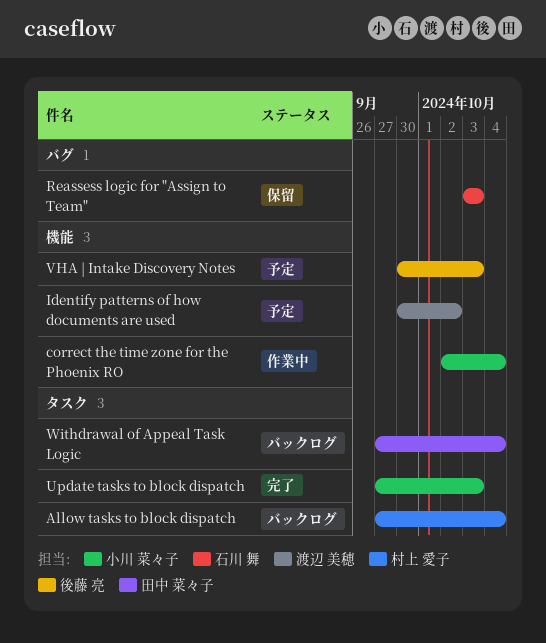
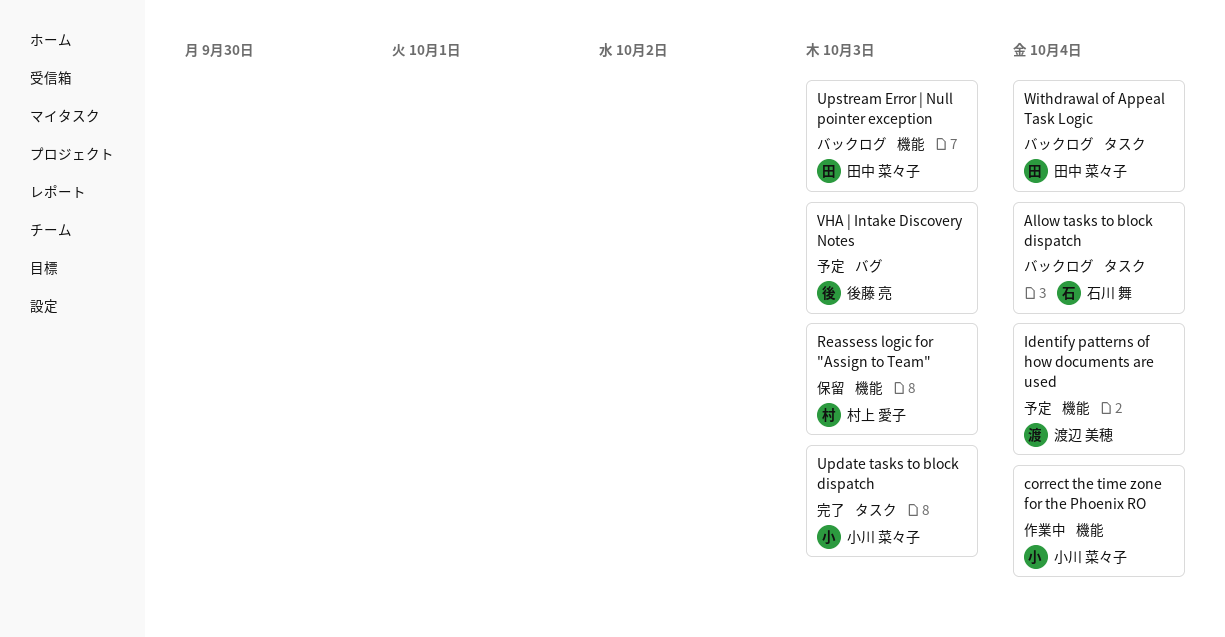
Allow tasks to block dispatch, owner: 村上 愛子 -> 石川 舞
Identify patterns of how documents are used, due: Oct 2 -> Oct 4
Reassess logic for "Assign to Team", owner: 石川 舞 -> 村上 愛子
Reassess logic for "Assign to Team", label: バグ -> 機能
Upstream Error | Null pointer exception: none -> present
VHA | Intake Discovery Notes, label: 機能 -> バグ

